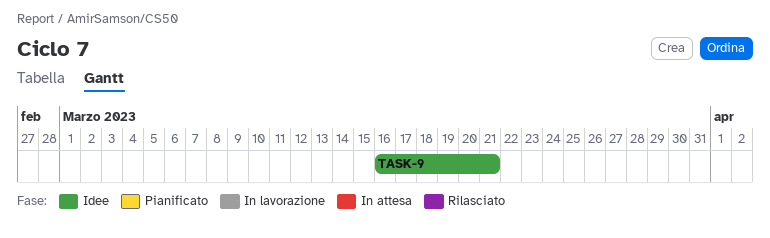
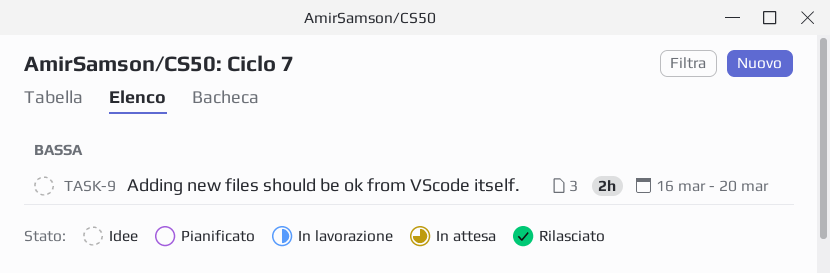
TASK-9, due: Mar 21 -> Mar 20

